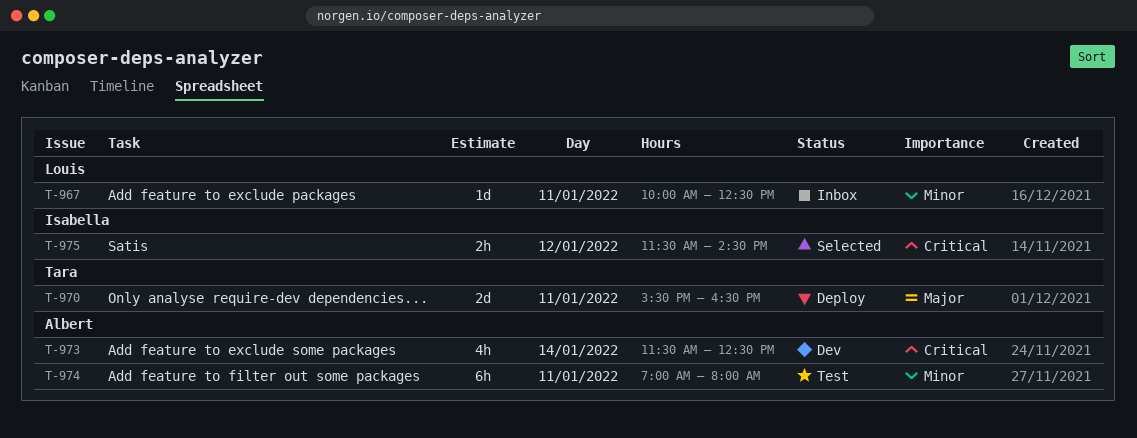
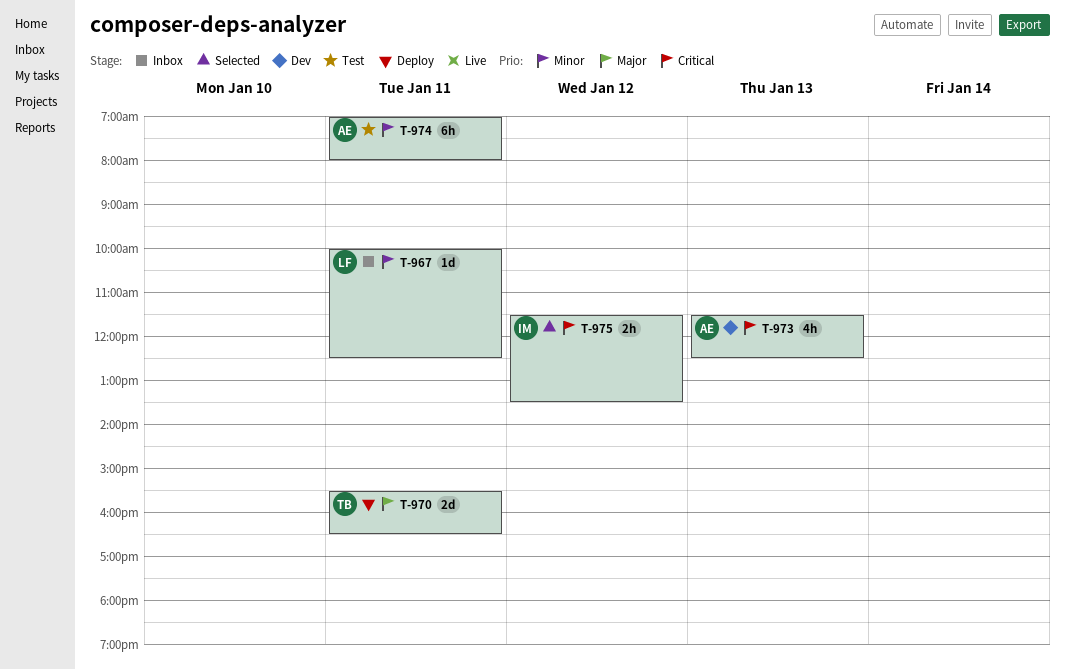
T-973, day: Jan 14 -> Jan 13
T-975, ends: 14:30 -> 13:30

